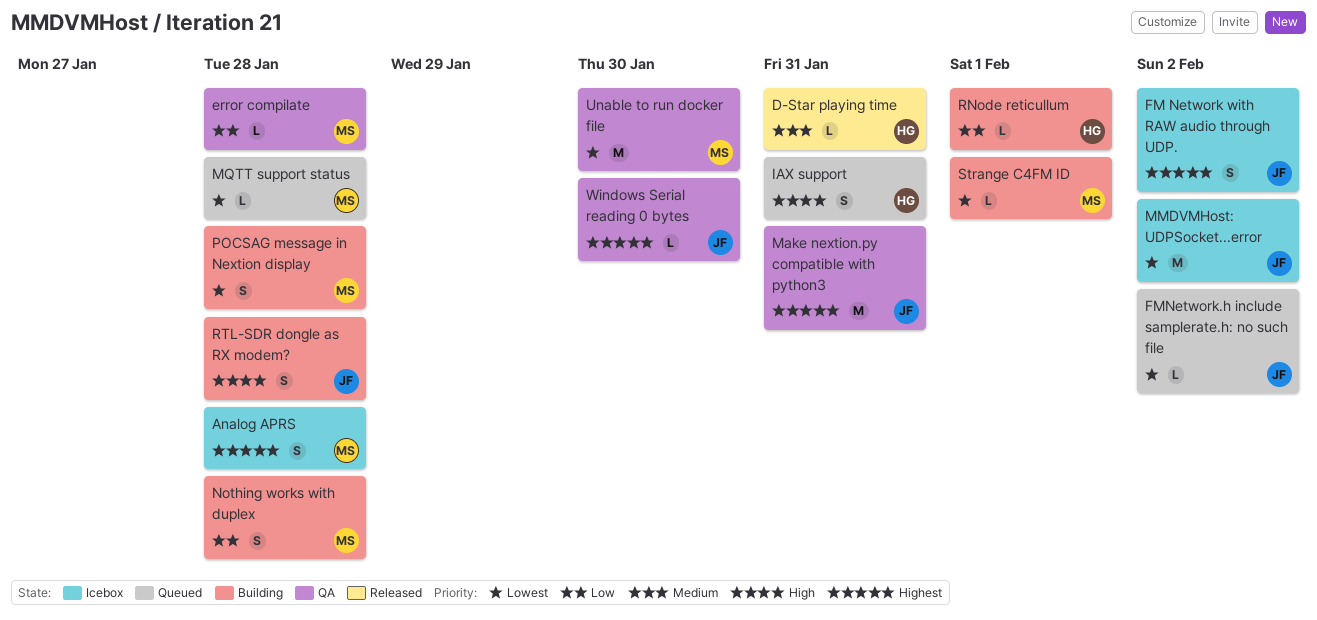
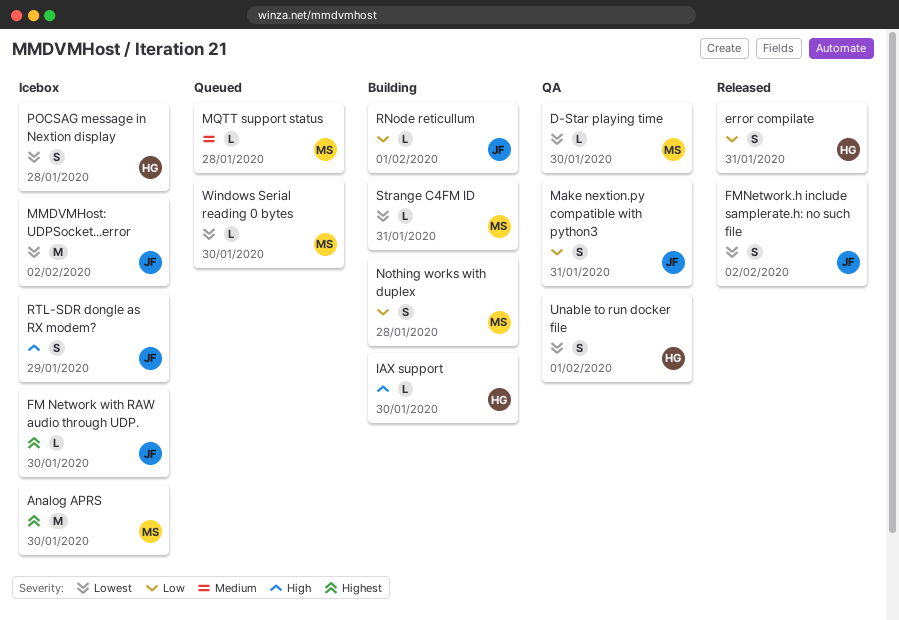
Analog APRS, estimate: S -> M
Analog APRS, due: Jan 28 -> Jan 30
D-Star playing time, status: Released -> QA
D-Star playing time, owner: HG -> MS
D-Star playing time, priority: Medium -> Lowest
D-Star playing time, due: Jan 31 -> Jan 30
error compilate, status: QA -> Released
error compilate, owner: MS -> HG
error compilate, estimate: L -> S
error compilate, due: Jan 28 -> Jan 31
FM Network with RAW audio through UDP., estimate: S -> L
FM Network with RAW audio through UDP., due: Feb 2 -> Jan 30
FMNetwork.h include samplerate.h: no such file, status: Queued -> Released
FMNetwork.h include samplerate.h: no such file, estimate: L -> S
IAX support, status: Queued -> Building
IAX support, estimate: S -> L
IAX support, due: Jan 31 -> Jan 30
Make nextion.py compatible with python3, priority: Highest -> Low
Make nextion.py compatible with python3, estimate: M -> S
MQTT support status, priority: Lowest -> Medium
POCSAG message in Nextion display, status: Building -> Icebox
POCSAG message in Nextion display, owner: MS -> HG
RNode reticullum, owner: HG -> JF
RTL-SDR dongle as RX modem?, status: Building -> Icebox
RTL-SDR dongle as RX modem?, due: Jan 28 -> Jan 29
Strange C4FM ID, due: Feb 1 -> Jan 31
Unable to run docker file, owner: MS -> HG
Unable to run docker file, estimate: M -> S
Unable to run docker file, due: Jan 30 -> Feb 1
Windows Serial reading 0 bytes, status: QA -> Queued
Windows Serial reading 0 bytes, owner: JF -> MS
Windows Serial reading 0 bytes, priority: Highest -> Lowest

